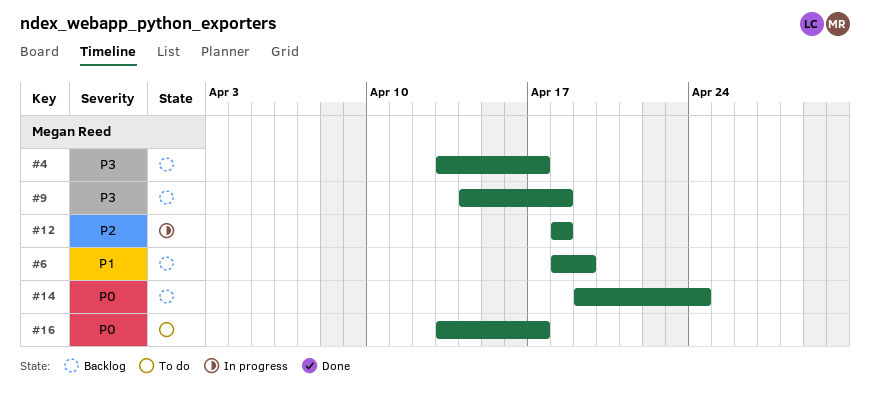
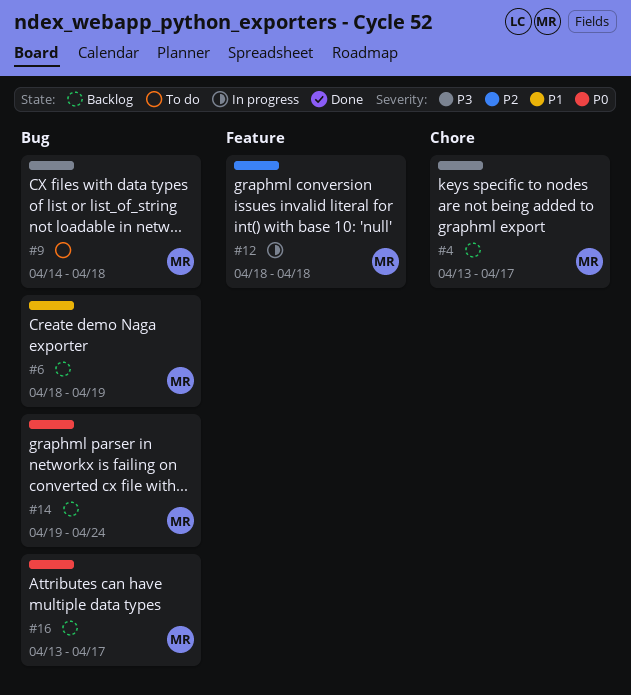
#9, status: Backlog -> To do
#16, status: To do -> Backlog

